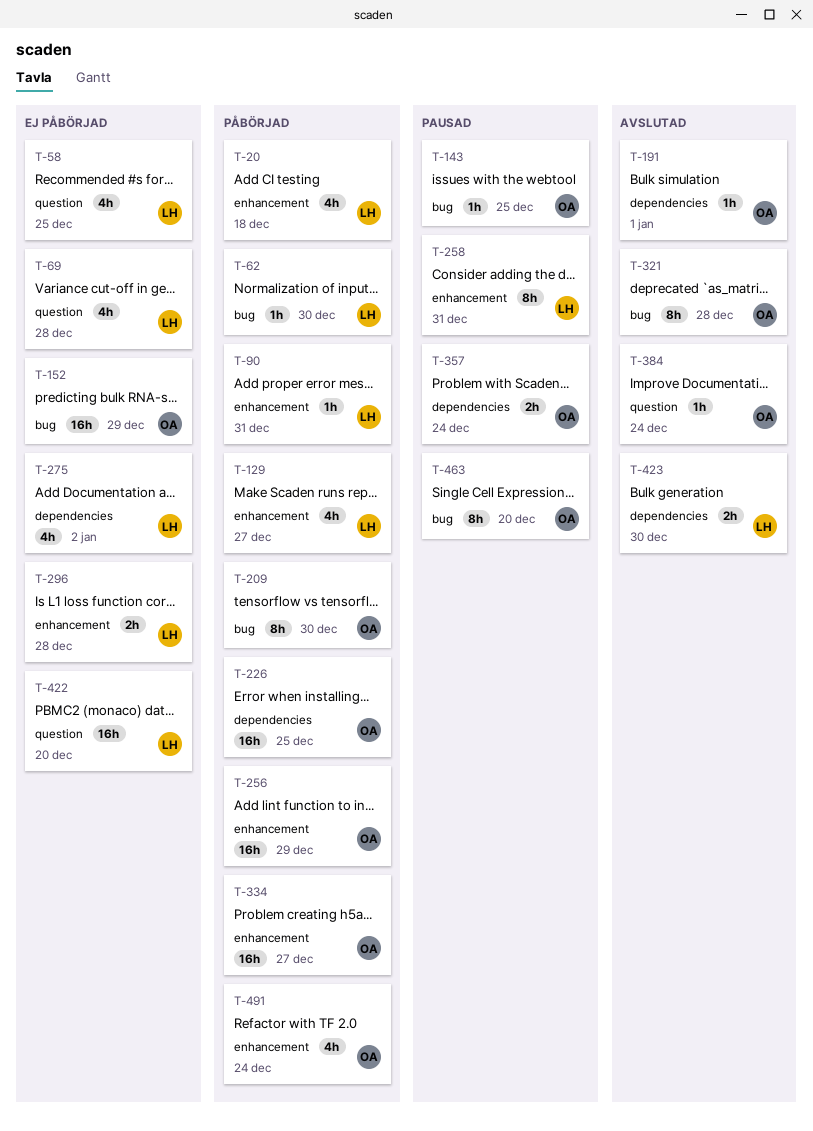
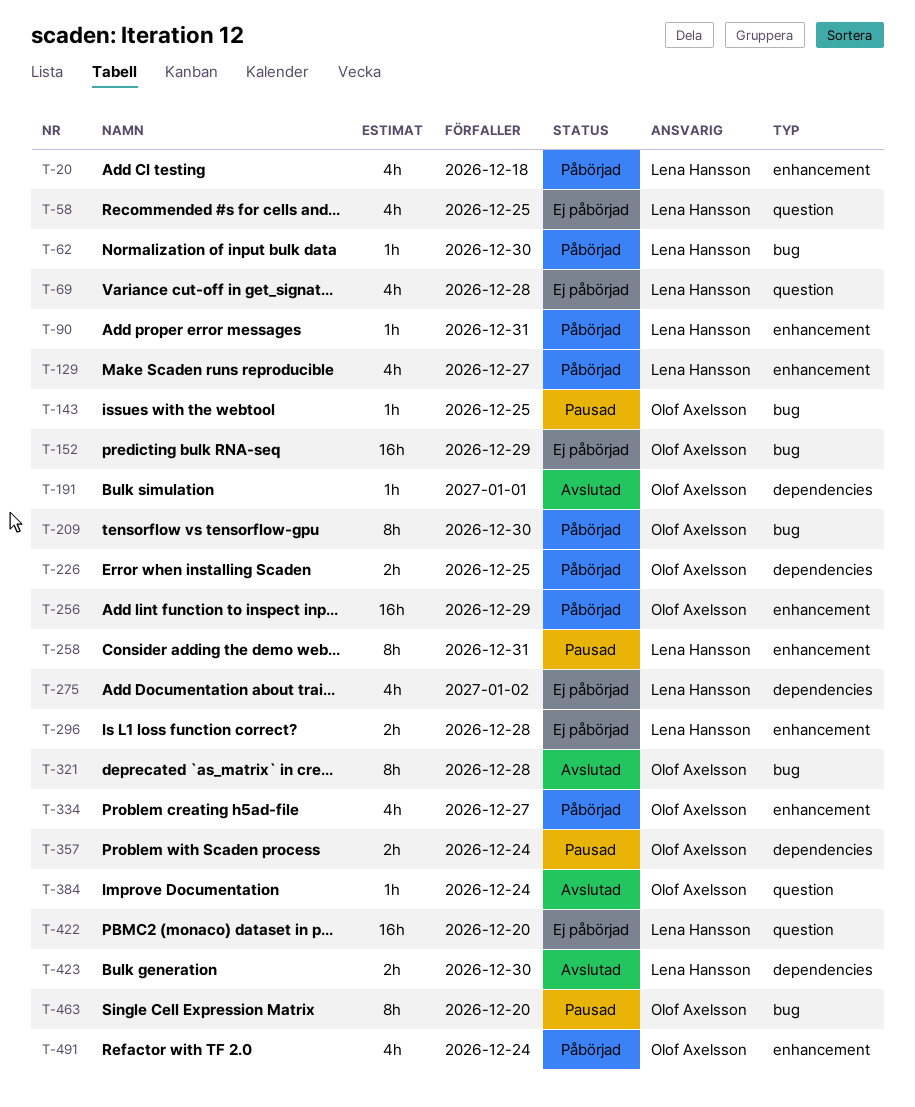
T-226, estimate: 16h -> 2h
T-334, estimate: 16h -> 4h

